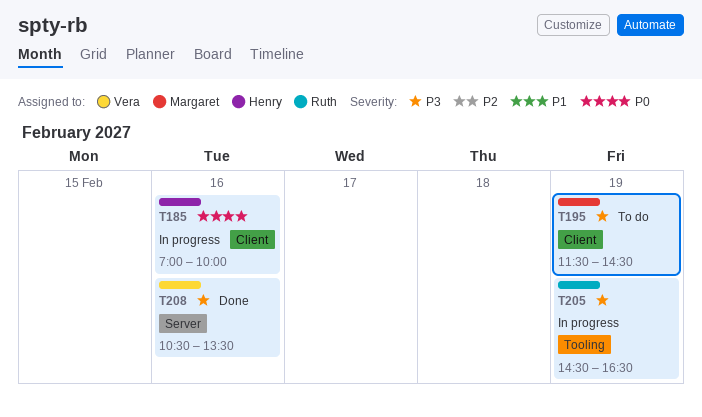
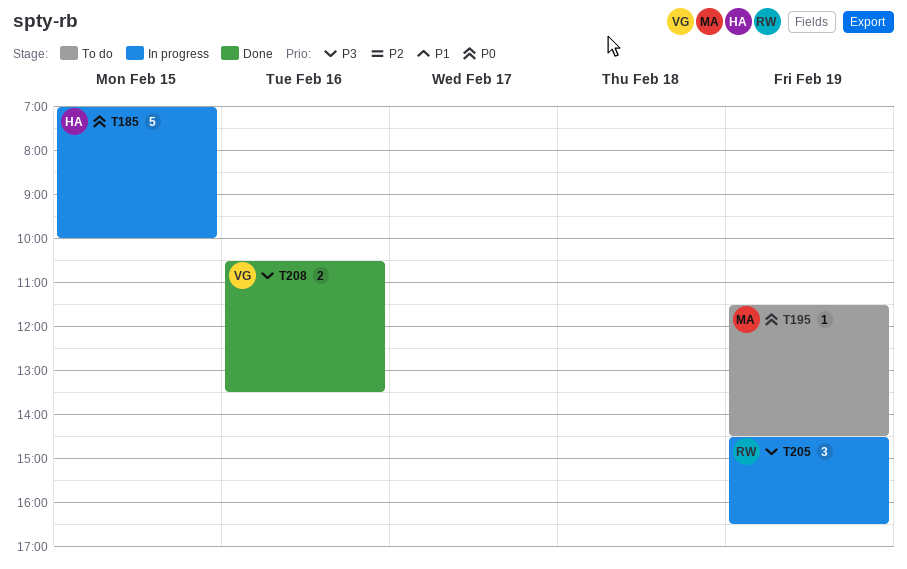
T185, day: Feb 16 -> Feb 15
T195, priority: P3 -> P0

